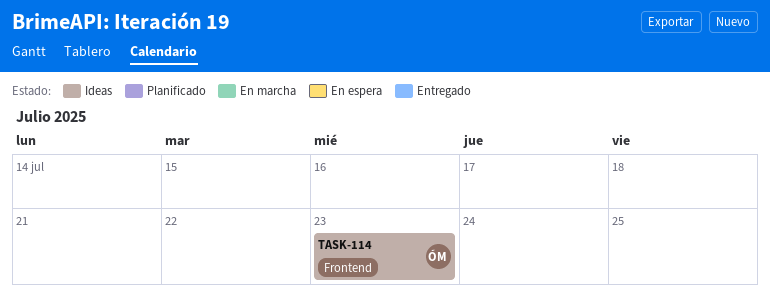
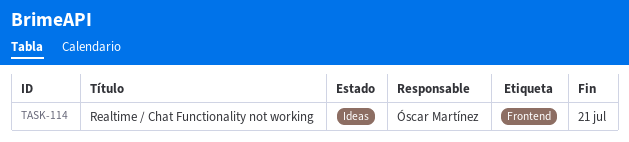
TASK-114, due: Jul 23 -> Jul 21

